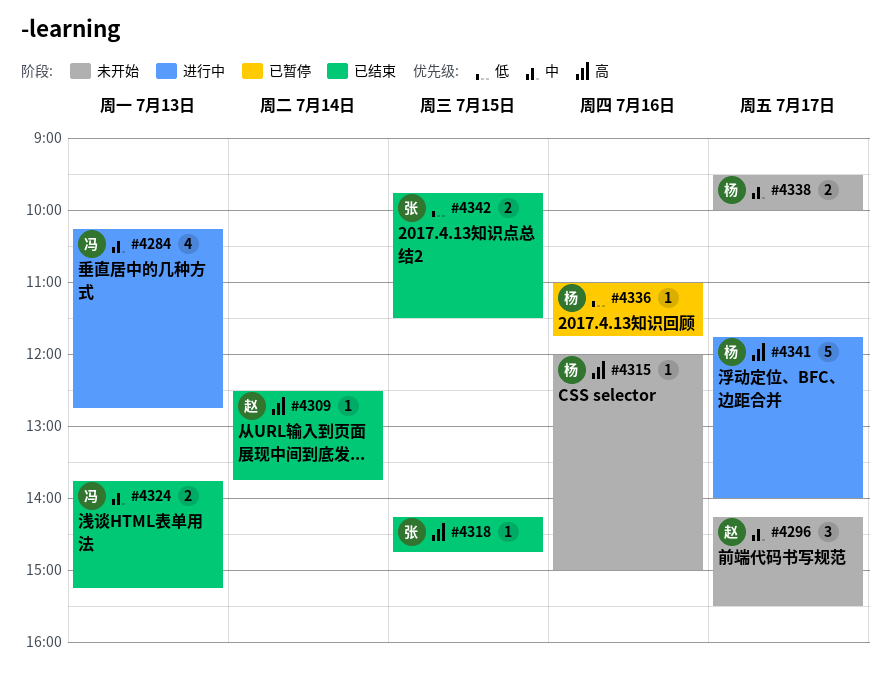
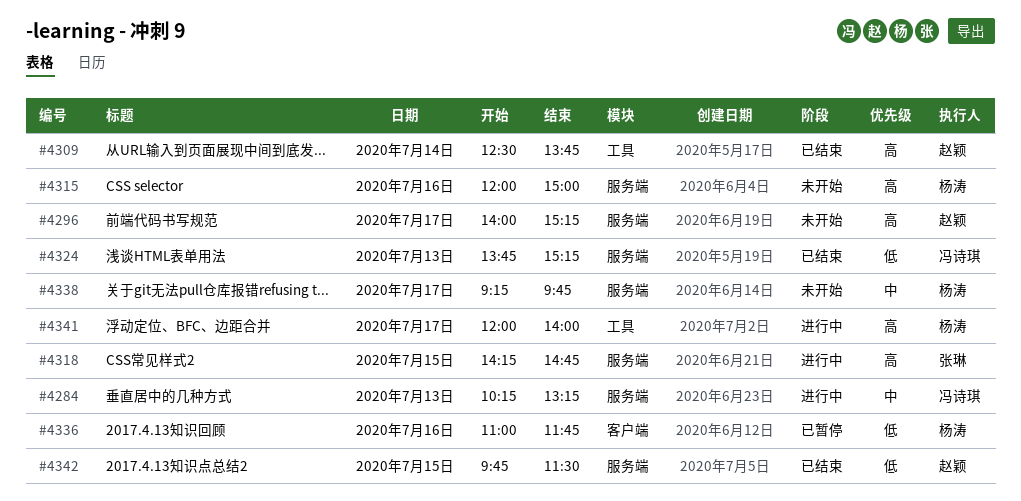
#4284, ends: 12:45 -> 13:15
#4296, priority: 中 -> 高
#4296, begins: 14:15 -> 14:00
#4296, ends: 15:30 -> 15:15
#4318, status: 已结束 -> 进行中
#4324, priority: 中 -> 低
#4338, begins: 09:30 -> 09:15
#4338, ends: 10:00 -> 09:45
#4341, begins: 11:45 -> 12:00
#4342, owner: 张琳 -> 赵颖

